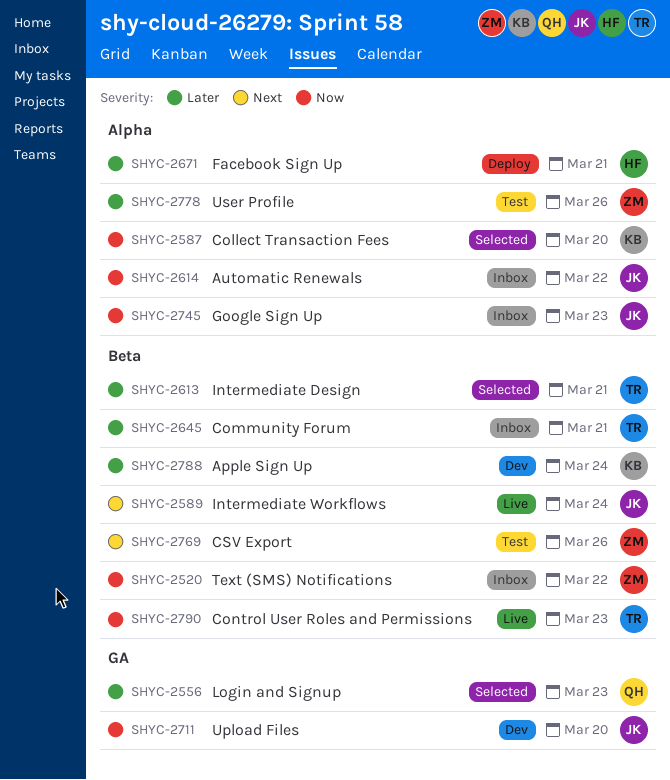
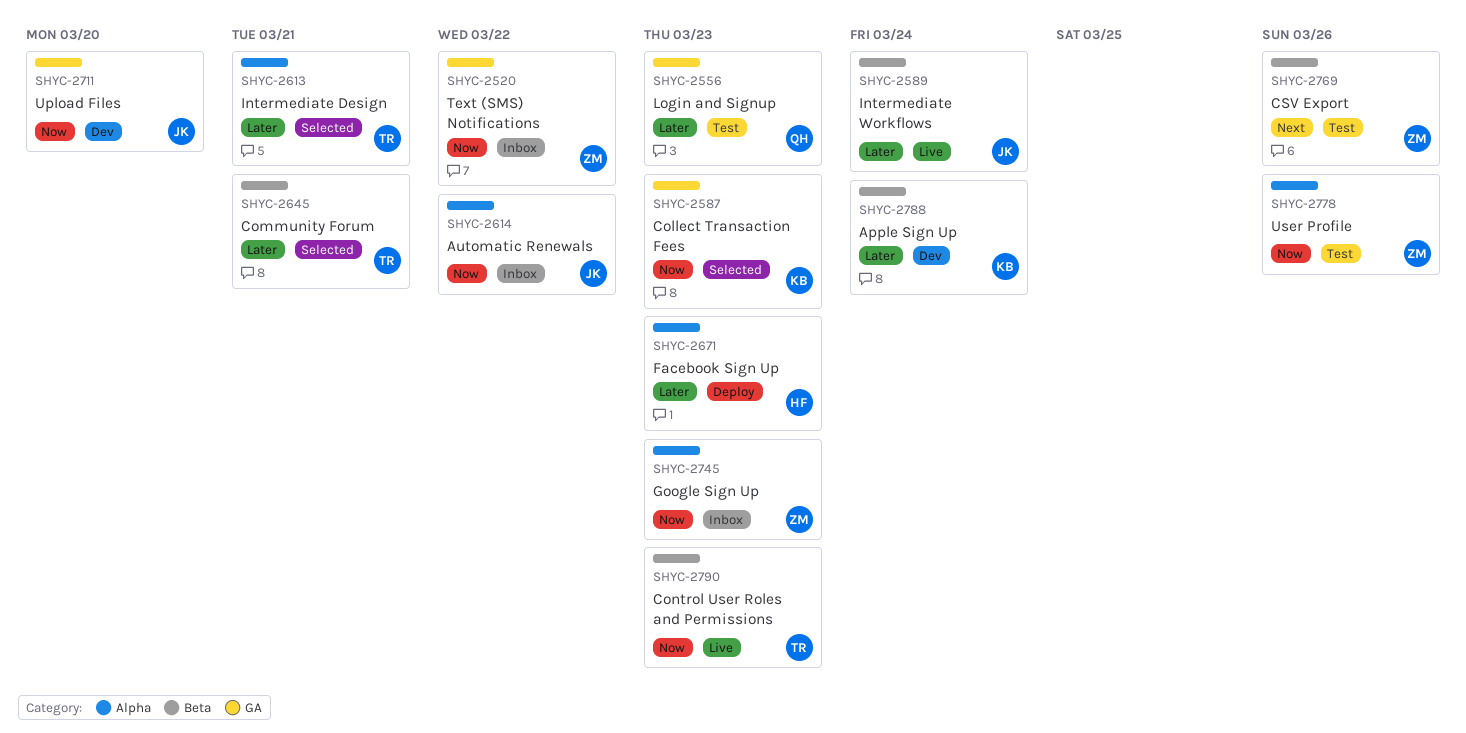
SHYC-2520, label: Beta -> GA
SHYC-2556, status: Selected -> Test
SHYC-2587, label: Alpha -> GA
SHYC-2587, due: Mar 20 -> Mar 23
SHYC-2589, priority: Next -> Later
SHYC-2613, label: Beta -> Alpha
SHYC-2645, status: Inbox -> Selected
SHYC-2671, due: Mar 21 -> Mar 23
SHYC-2745, owner: JK -> ZM
SHYC-2778, priority: Later -> Now

